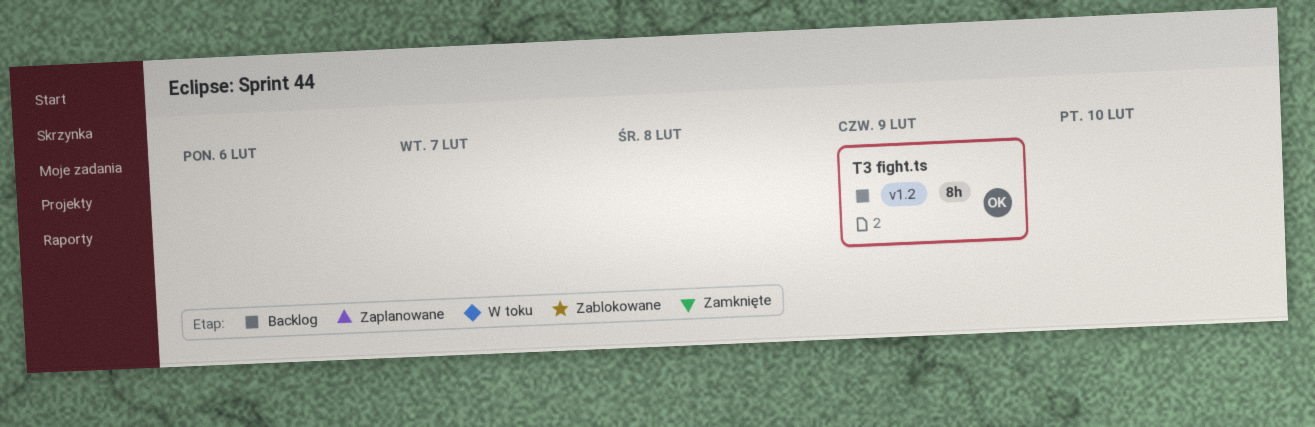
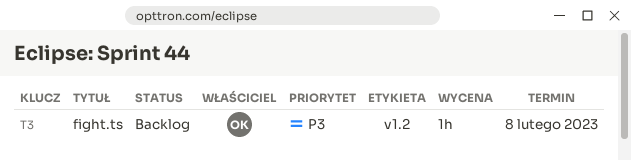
T3, estimate: 8h -> 1h
T3, due: Feb 9 -> Feb 8

